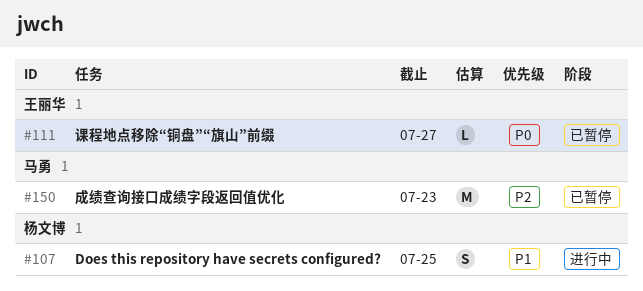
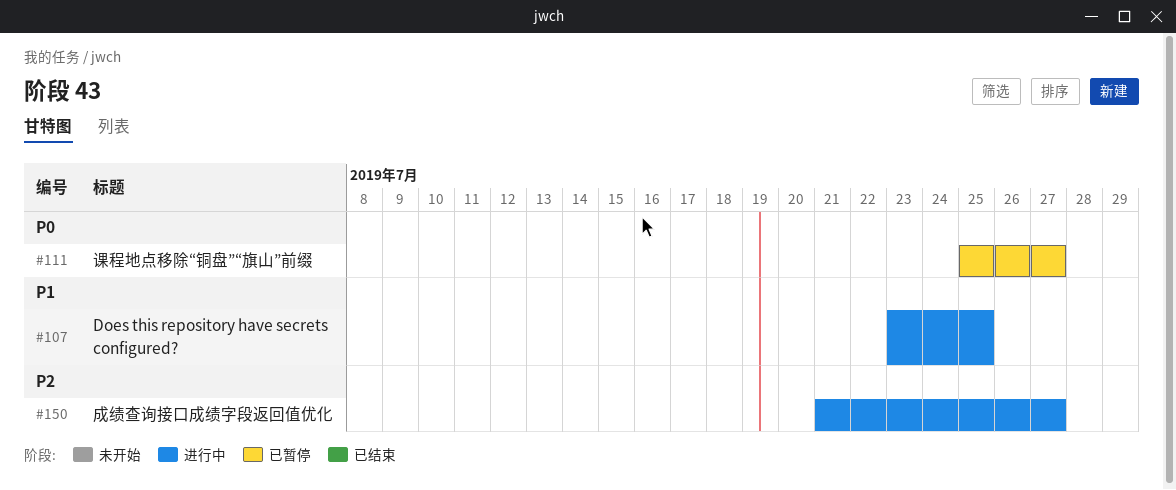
#150, status: 已暂停 -> 进行中
#150, due: Jul 23 -> Jul 27

